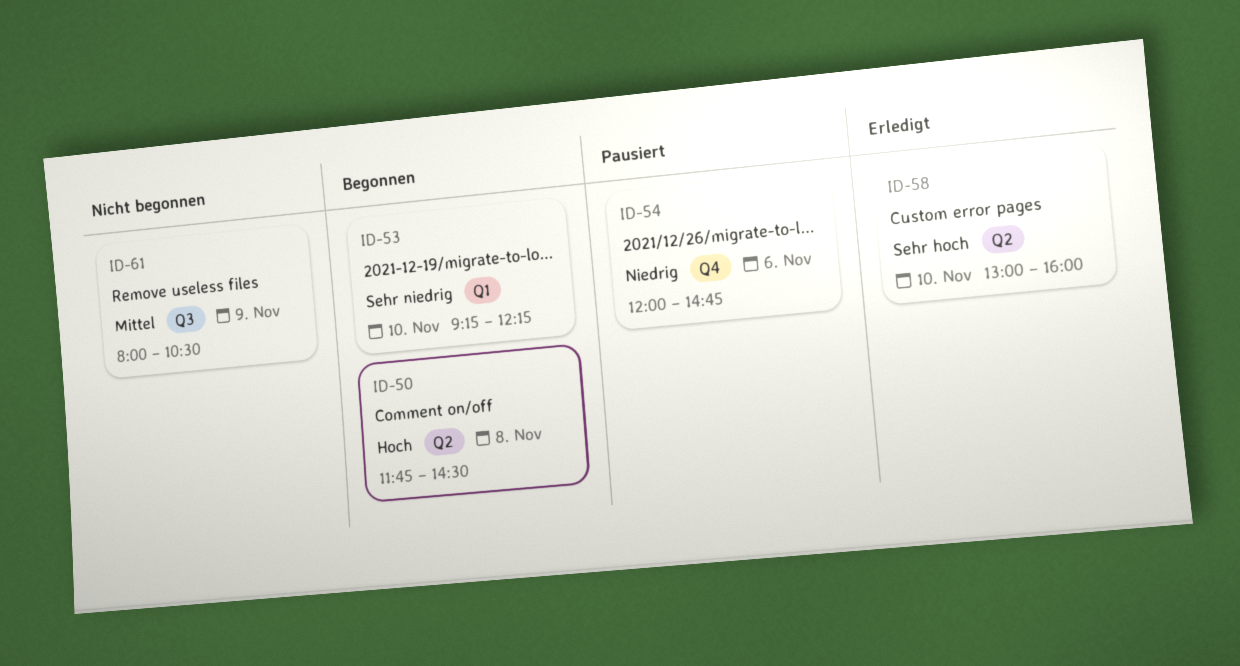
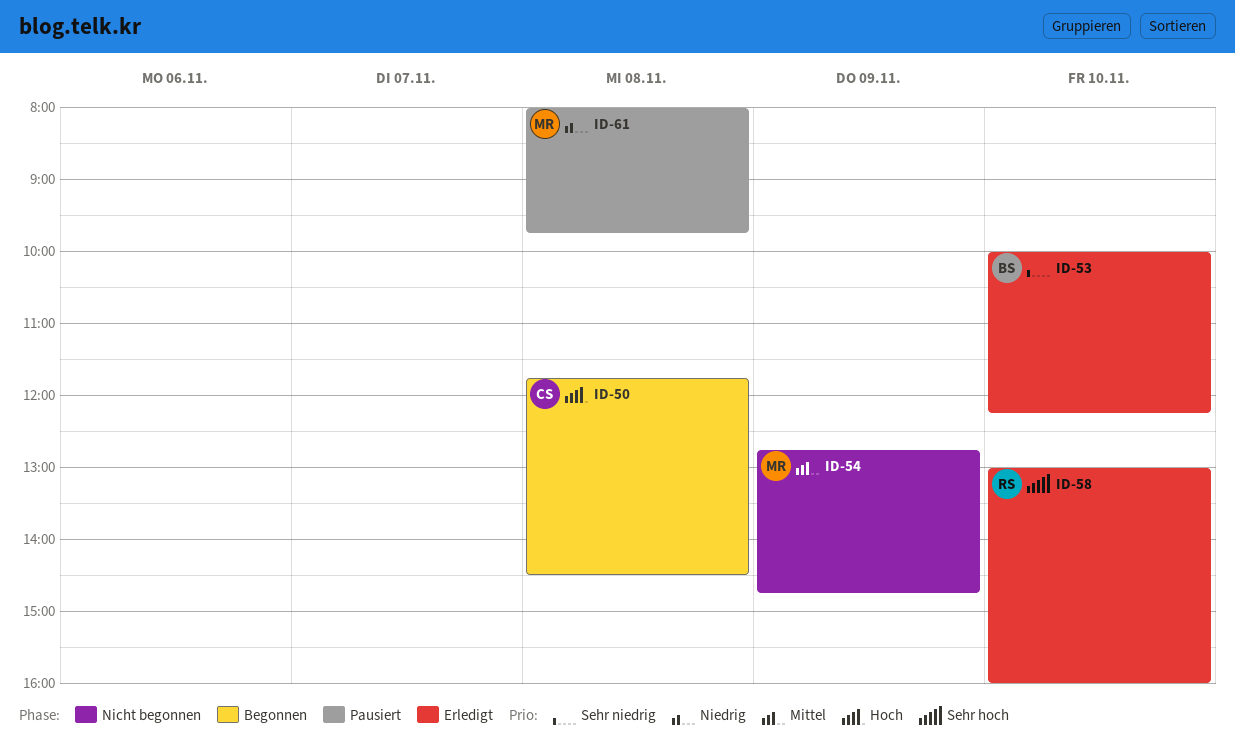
ID-53, status: Begonnen -> Erledigt
ID-53, begins: 09:15 -> 10:00
ID-54, status: Pausiert -> Nicht begonnen
ID-54, priority: Niedrig -> Mittel
ID-54, day: Nov 6 -> Nov 9
ID-54, begins: 12:00 -> 12:45
ID-61, status: Nicht begonnen -> Pausiert
ID-61, priority: Mittel -> Niedrig
ID-61, day: Nov 9 -> Nov 8
ID-61, ends: 10:30 -> 09:45

